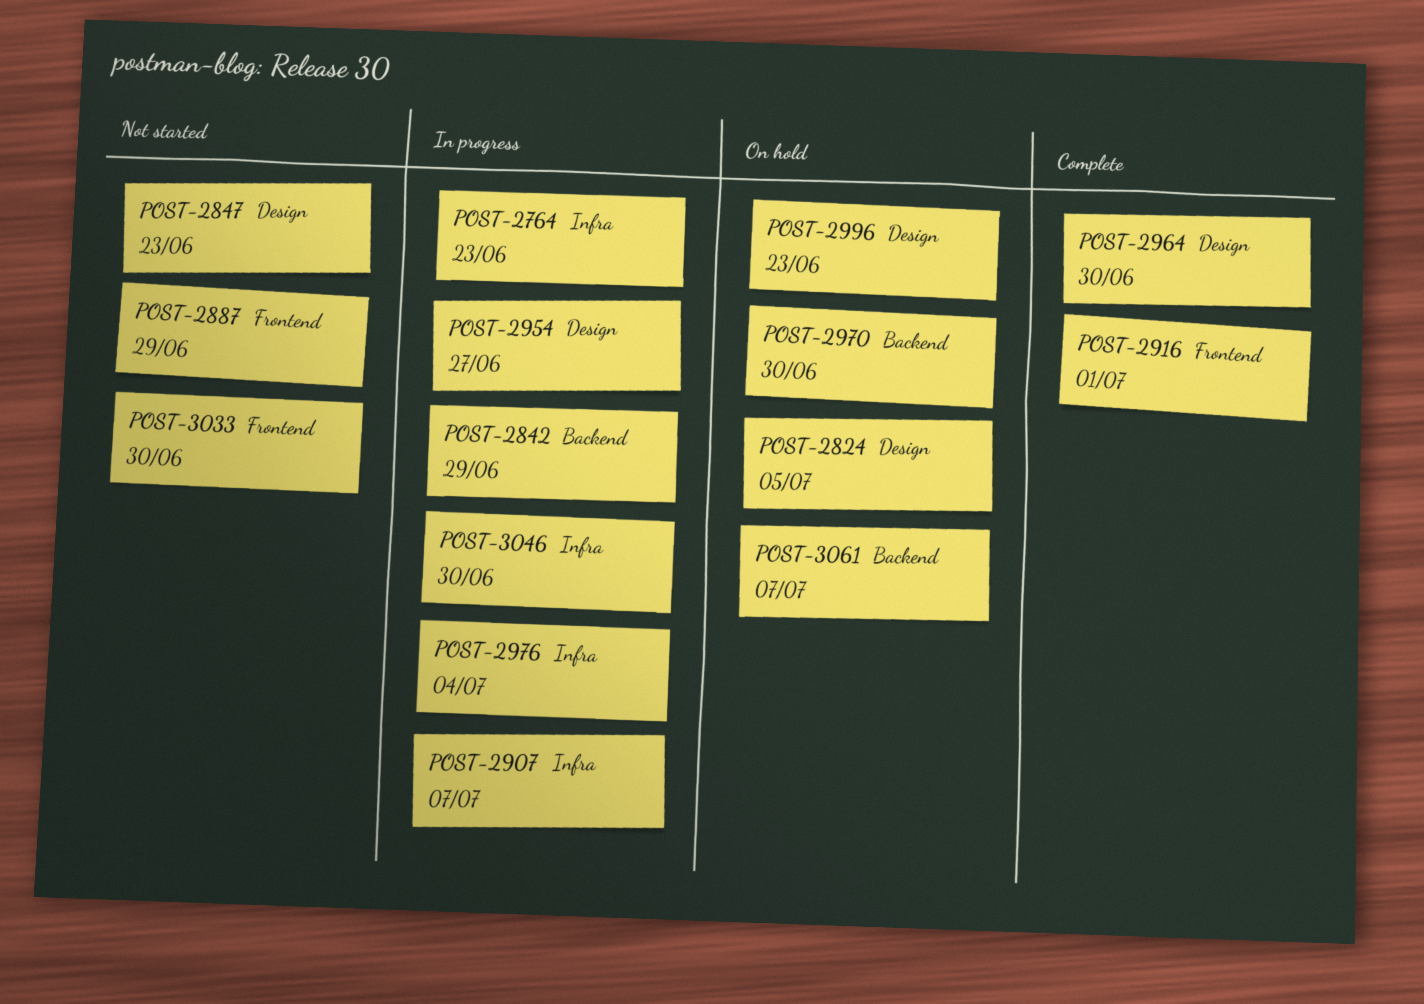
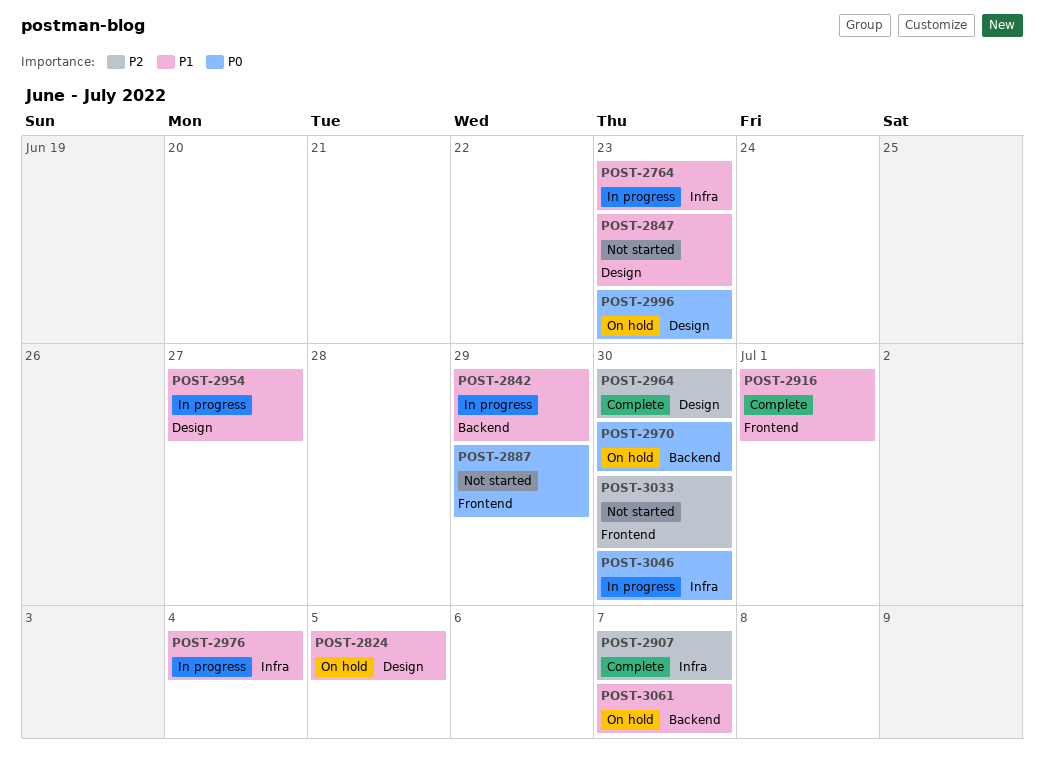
POST-2907, status: In progress -> Complete

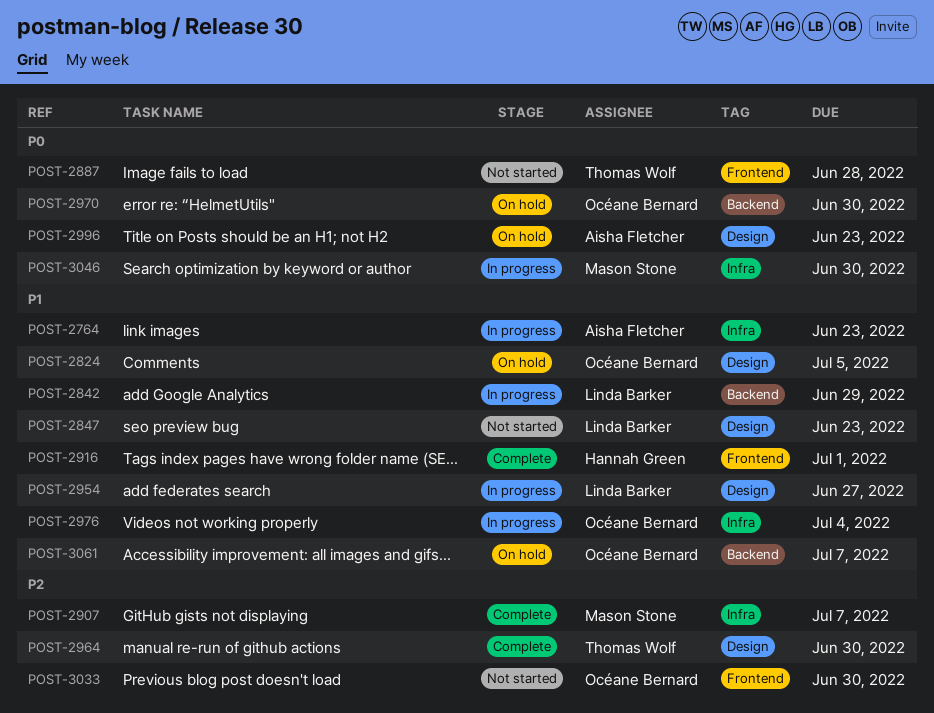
POST-2887, due: Jun 29 -> Jun 28

